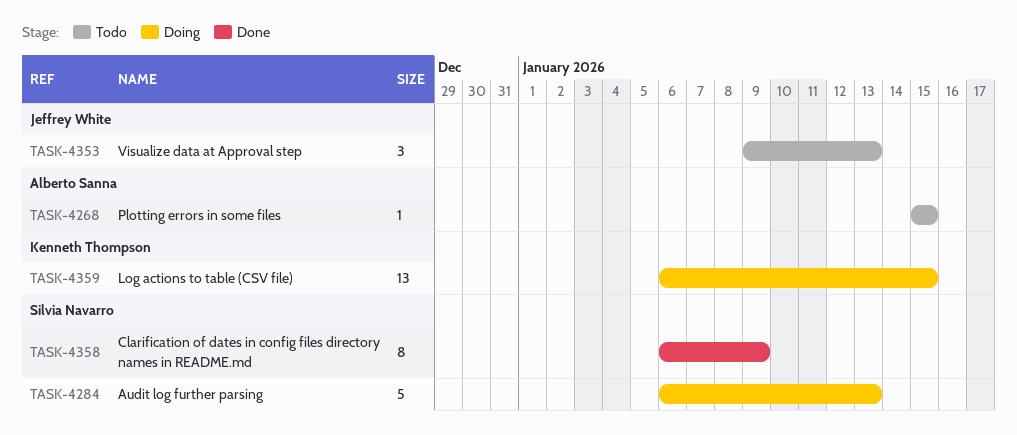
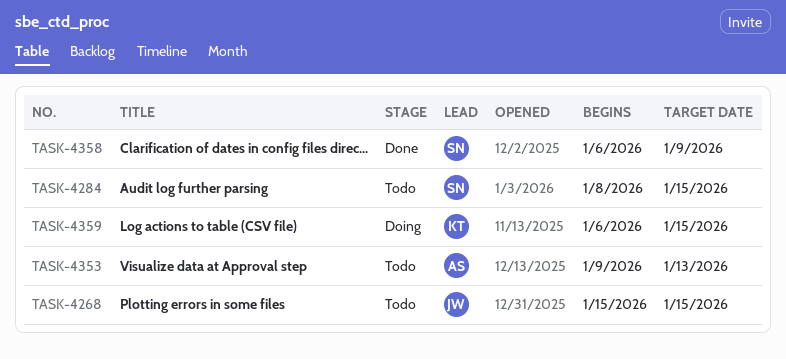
TASK-4268, owner: Alberto Sanna -> Jeffrey White
TASK-4284, status: Doing -> Todo
TASK-4284, start: Jan 6 -> Jan 8
TASK-4284, due: Jan 13 -> Jan 15
TASK-4353, owner: Jeffrey White -> Alberto Sanna

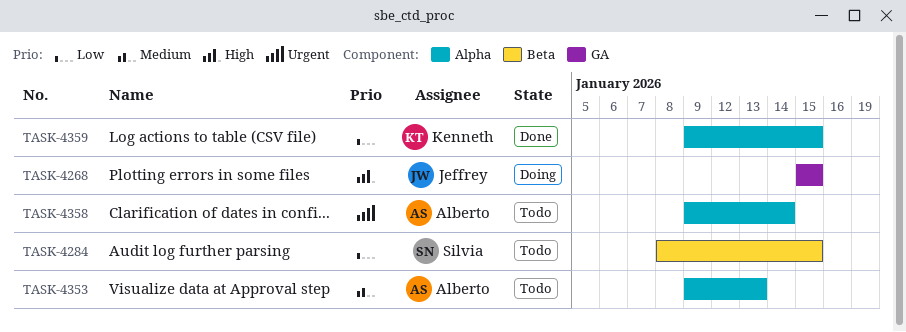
TASK-4268, status: Todo -> Doing
TASK-4358, status: Done -> Todo
TASK-4358, owner: Silvia -> Alberto
TASK-4358, start: Jan 6 -> Jan 9
TASK-4358, due: Jan 9 -> Jan 14
TASK-4359, status: Doing -> Done
TASK-4359, start: Jan 6 -> Jan 9

